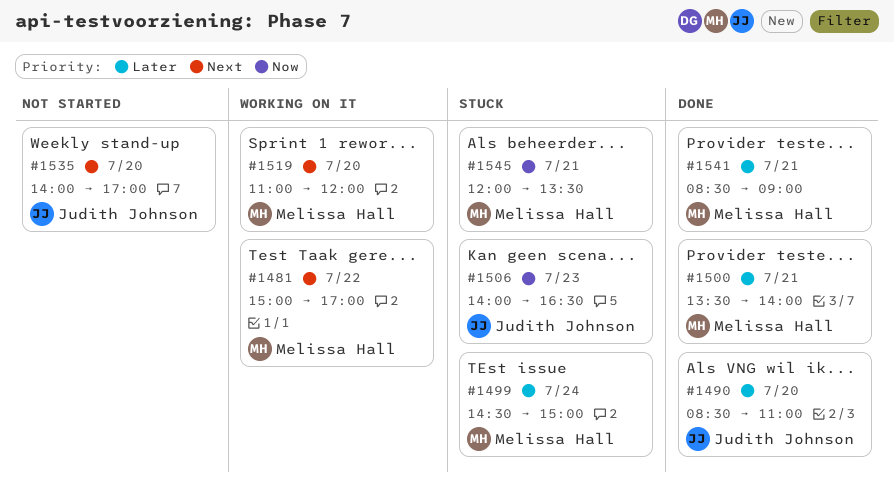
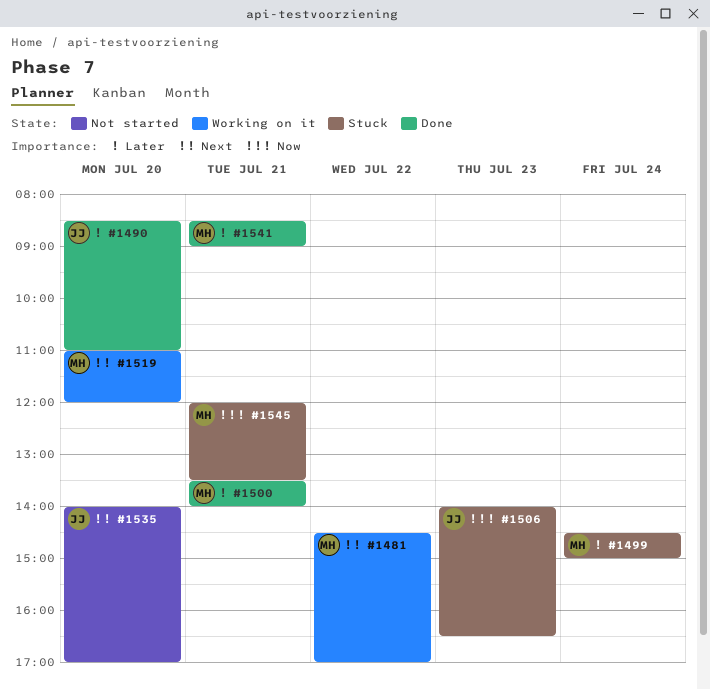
#1481, begins: 15:00 -> 14:30

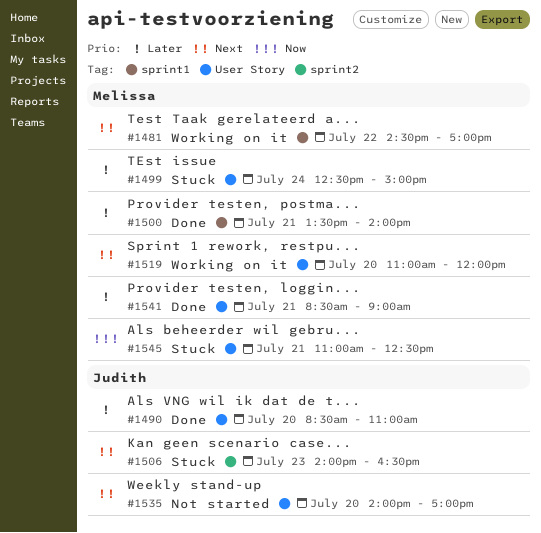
#1499, begins: 14:30 -> 12:30
#1506, priority: Now -> Next
#1545, begins: 12:00 -> 11:00
#1545, ends: 13:30 -> 12:30

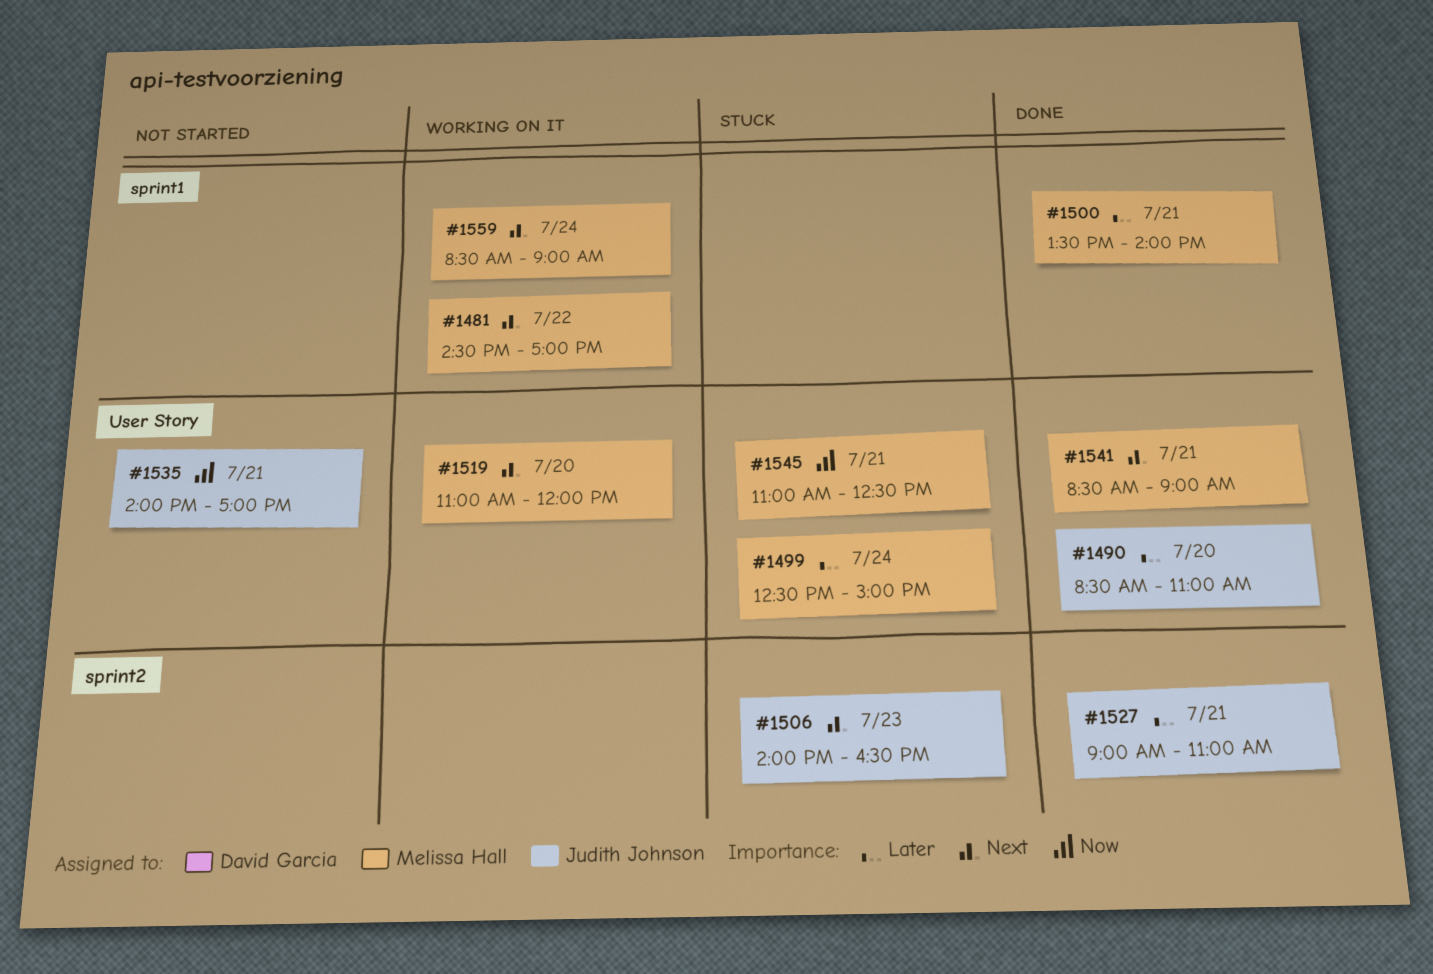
#1527: none -> present
#1535, priority: Next -> Now
#1535, day: Jul 20 -> Jul 21
#1541, priority: Later -> Next
#1559: none -> present

